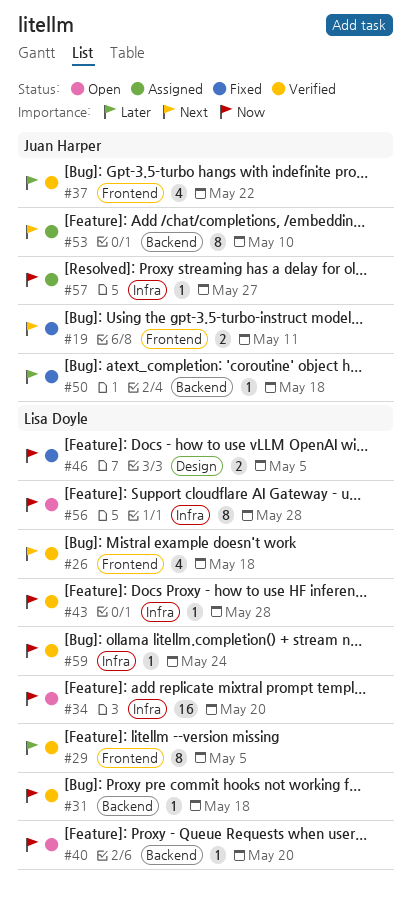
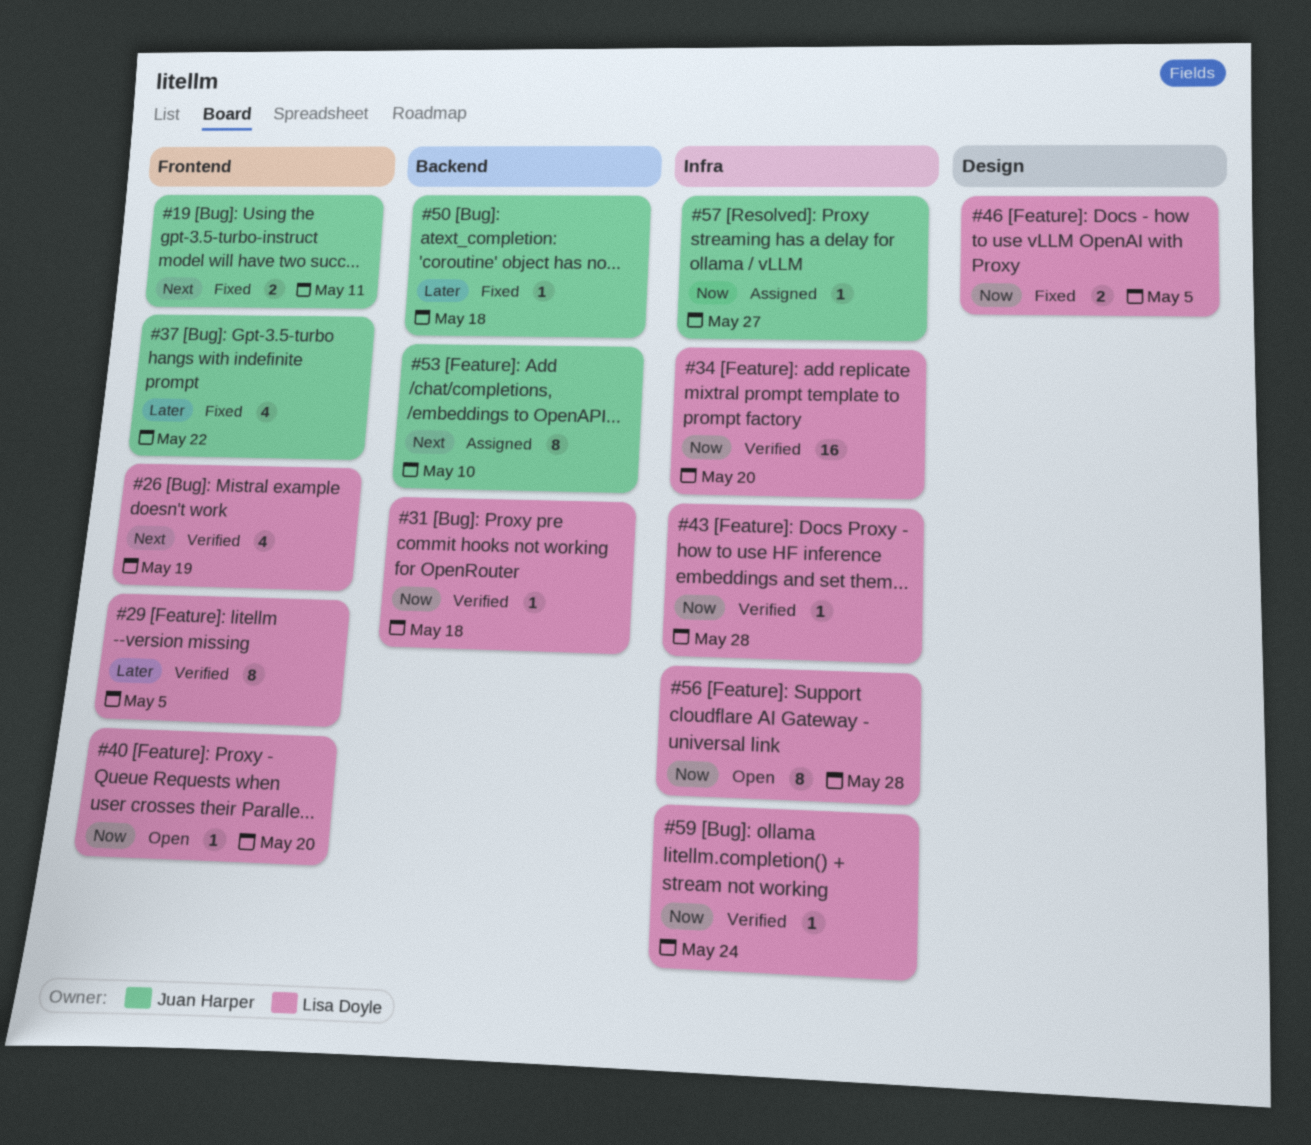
#26, due: May 18 -> May 19
#34, status: Open -> Verified
#37, status: Verified -> Fixed
#40, label: Backend -> Frontend

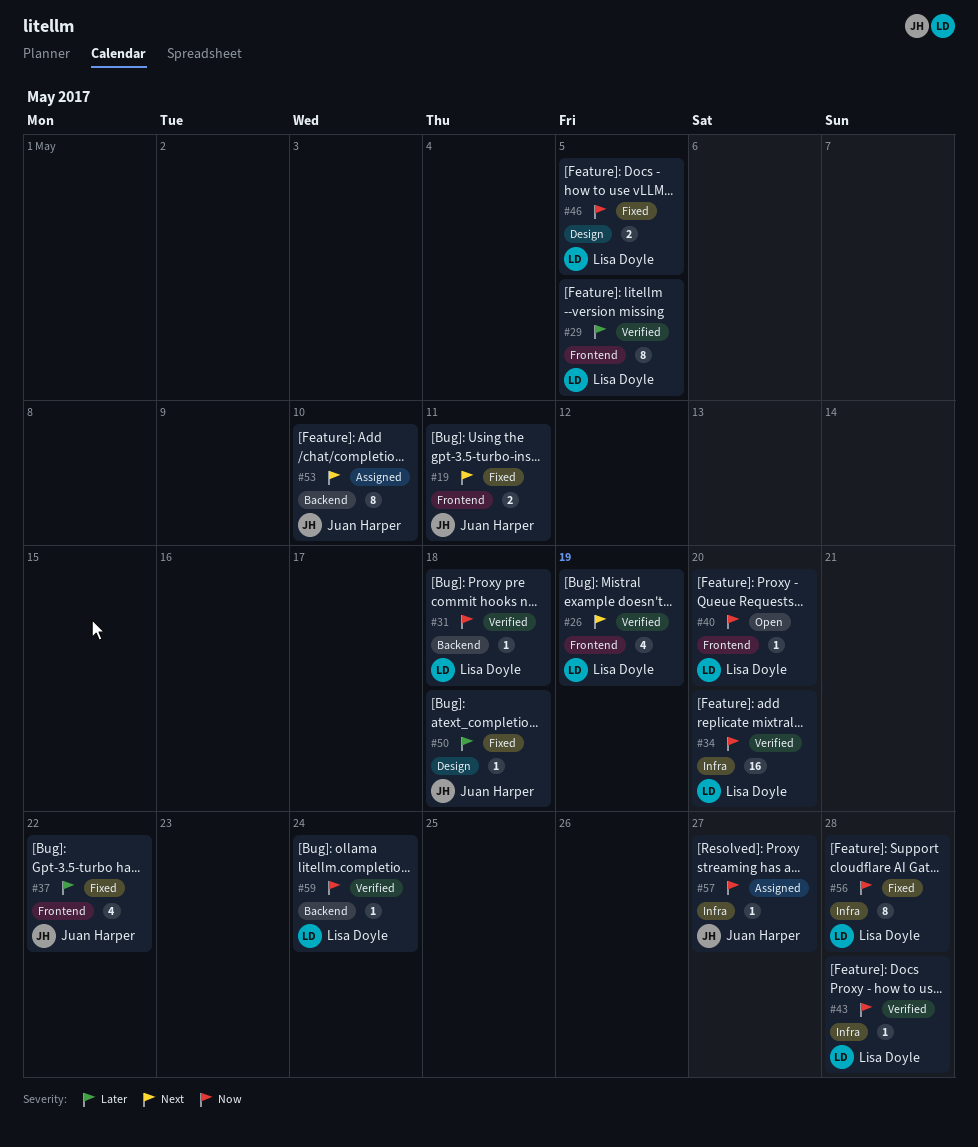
#50, label: Backend -> Design
#56, status: Open -> Fixed
#59, label: Infra -> Backend

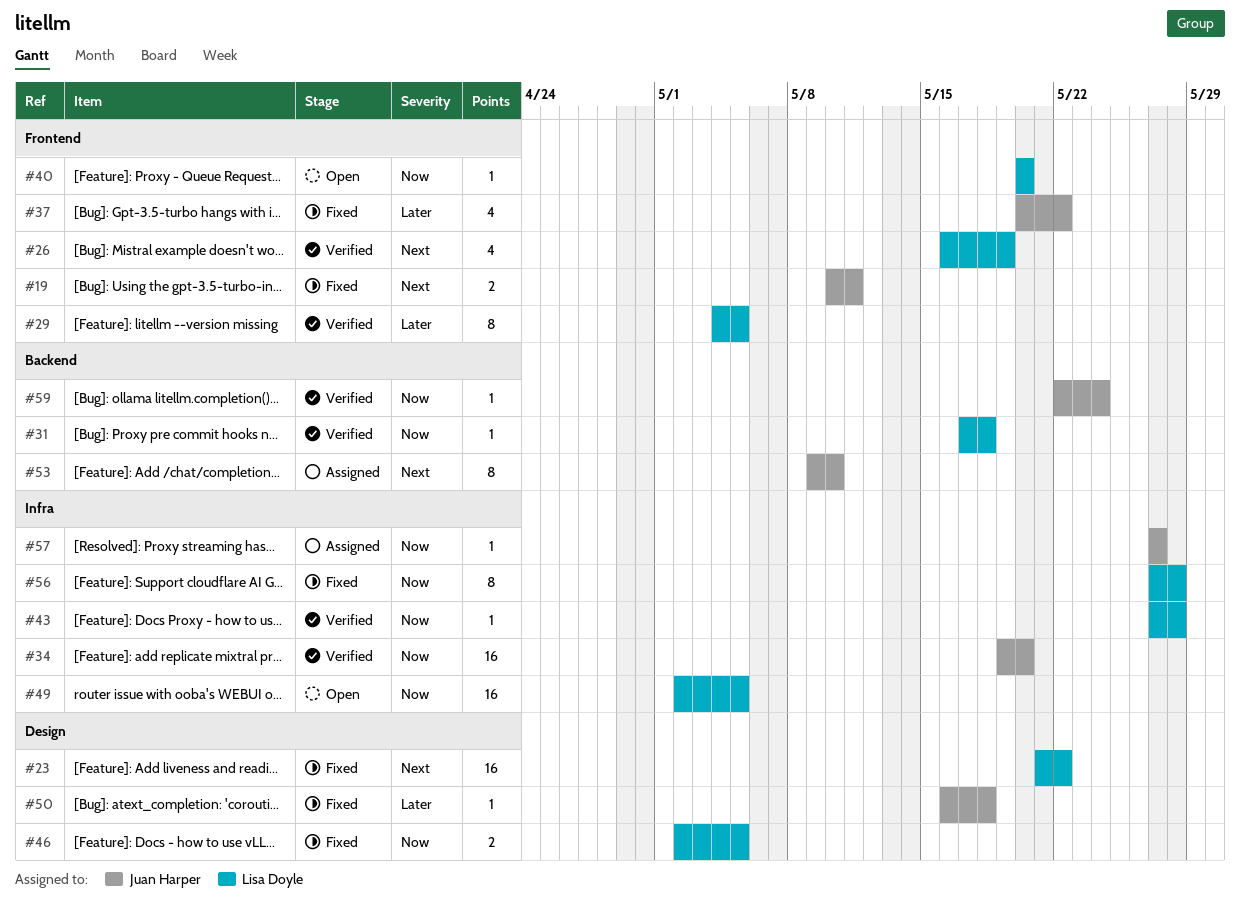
#23: none -> present
#34, owner: Lisa Doyle -> Juan Harper
#49: none -> present
#59, owner: Lisa Doyle -> Juan Harper

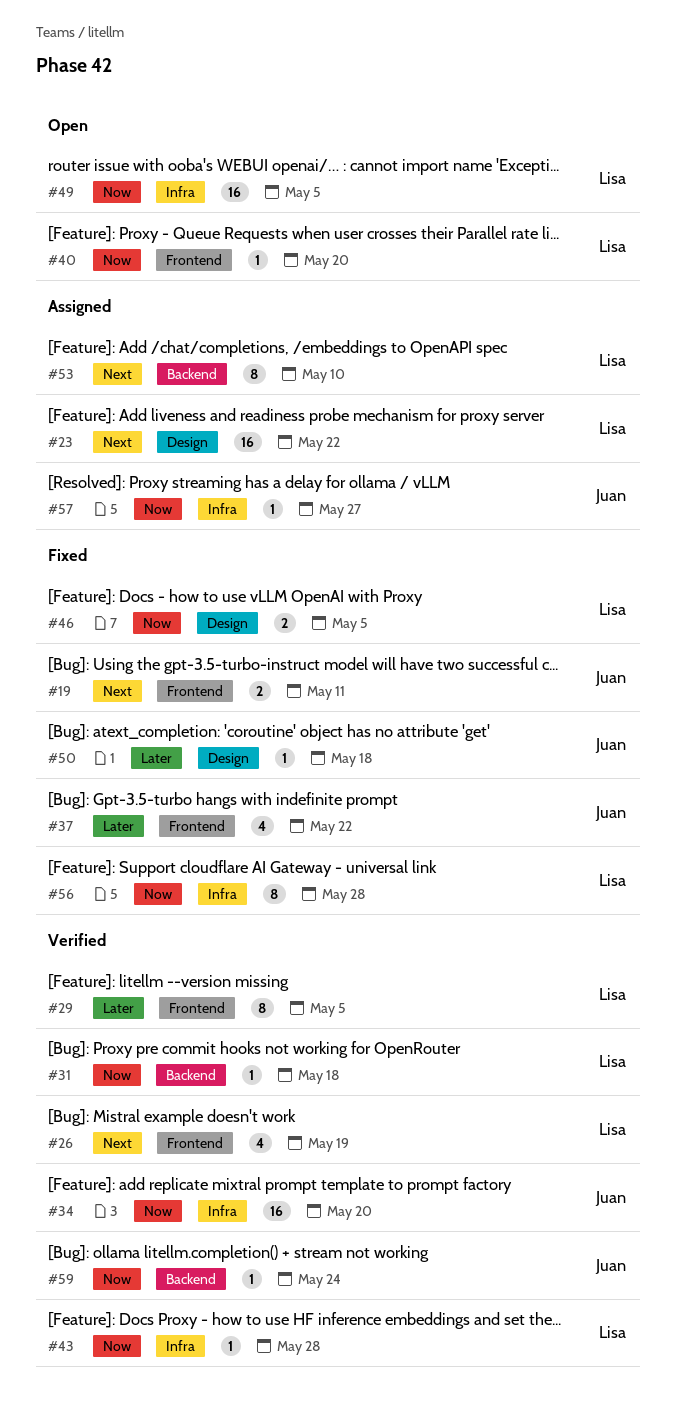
#23, status: Fixed -> Assigned
#53, owner: Juan Harper -> Lisa Doyle

